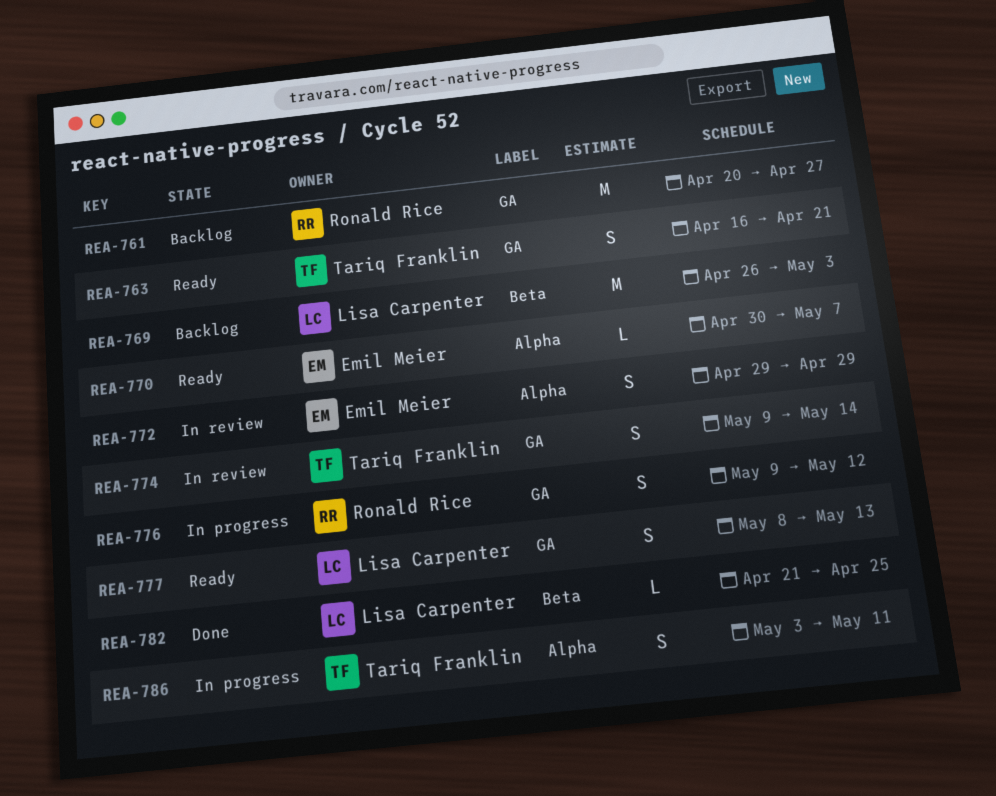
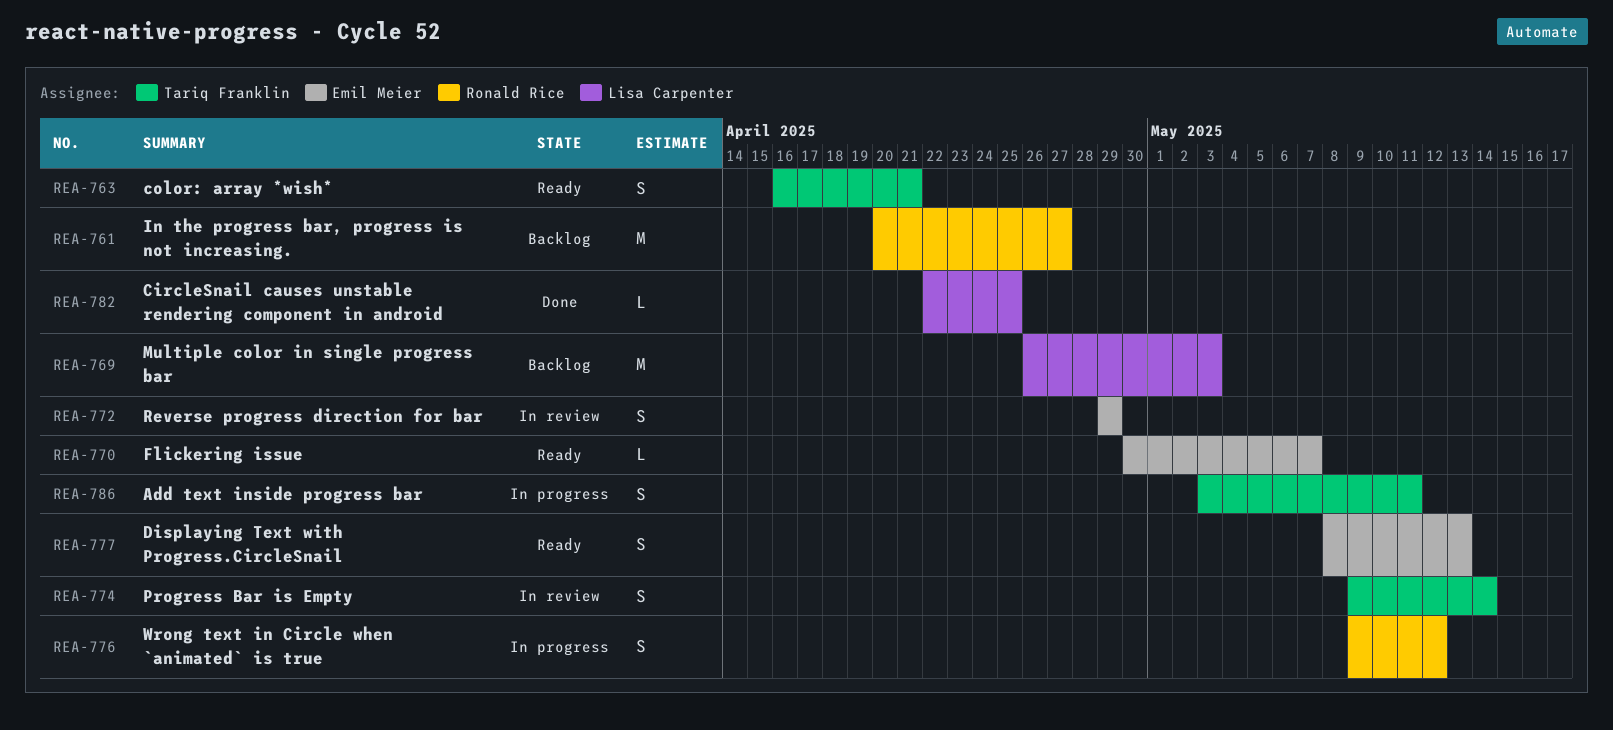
REA-777, owner: Lisa Carpenter -> Emil Meier
REA-782, start: Apr 21 -> Apr 22

